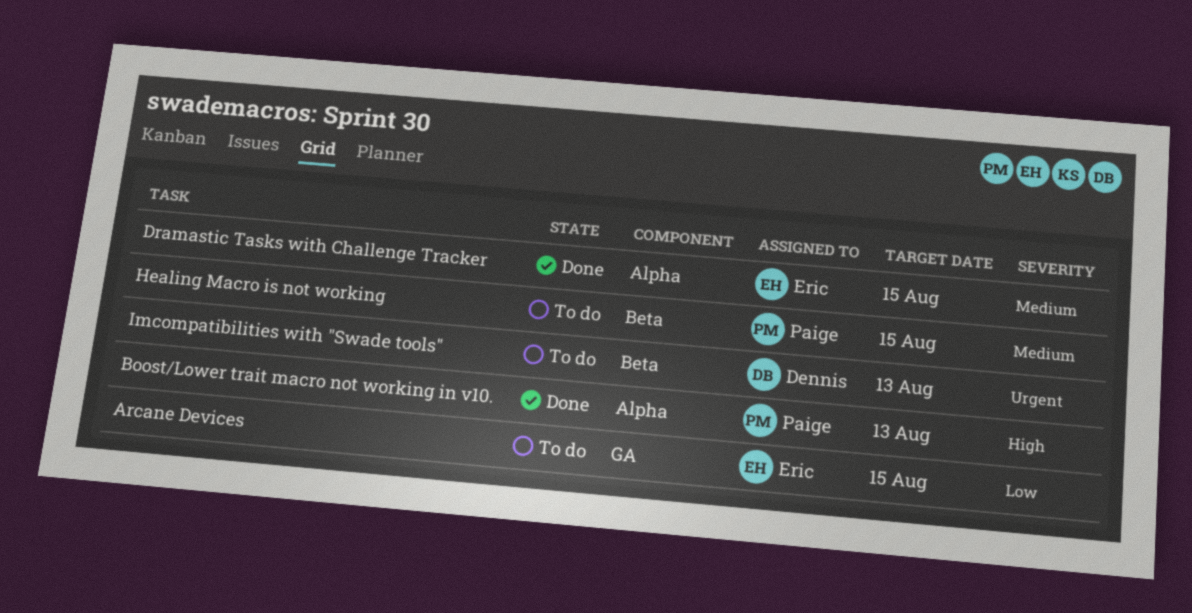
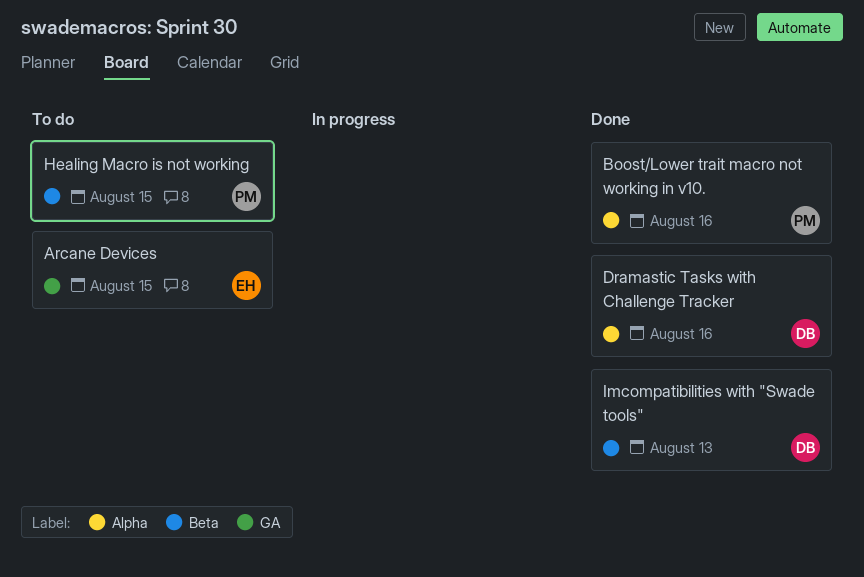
Boost/Lower trait macro not working in v10., due: Aug 13 -> Aug 16
Dramastic Tasks with Challenge Tracker, owner: Eric -> Dennis
Dramastic Tasks with Challenge Tracker, due: Aug 15 -> Aug 16
Imcompatibilities with "Swade tools", status: To do -> Done

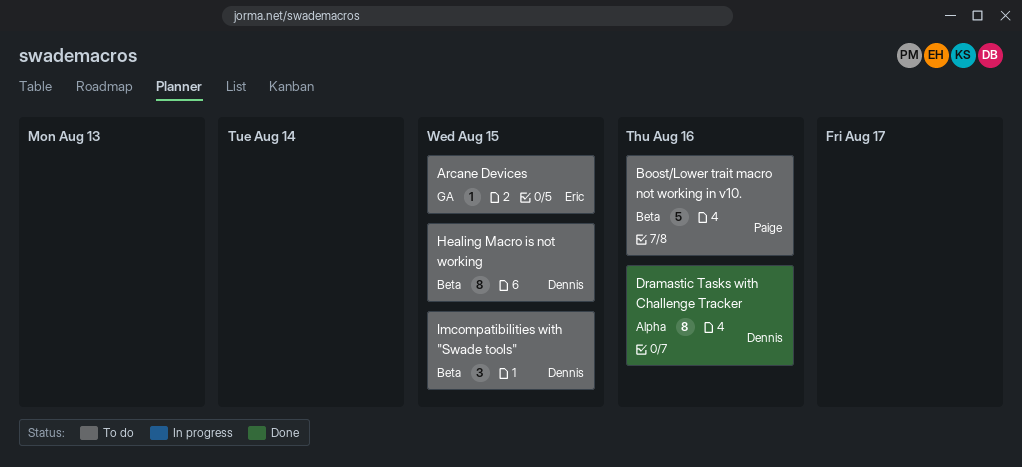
Boost/Lower trait macro not working in v10., status: Done -> To do
Boost/Lower trait macro not working in v10., label: Alpha -> Beta
Healing Macro is not working, owner: Paige -> Dennis
Imcompatibilities with "Swade tools", status: Done -> To do
Imcompatibilities with "Swade tools", due: Aug 13 -> Aug 15

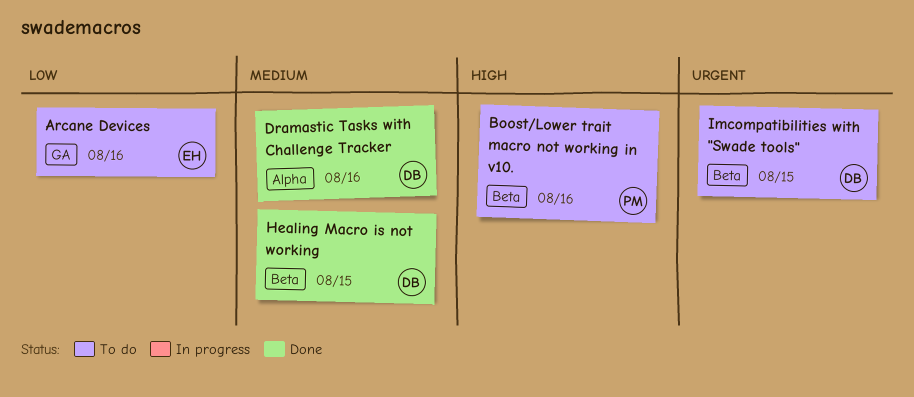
Arcane Devices, due: Aug 15 -> Aug 16
Healing Macro is not working, status: To do -> Done

